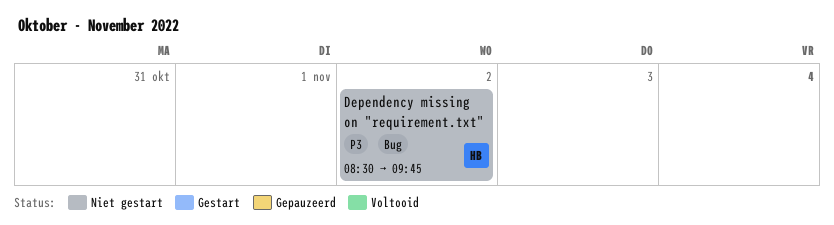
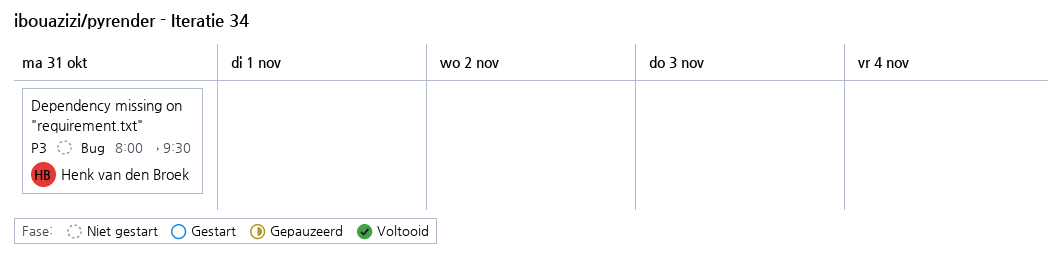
Dependency missing on "requirement.txt", day: Nov 2 -> Oct 31
Dependency missing on "requirement.txt", begins: 08:30 -> 08:00
Dependency missing on "requirement.txt", ends: 09:45 -> 09:30

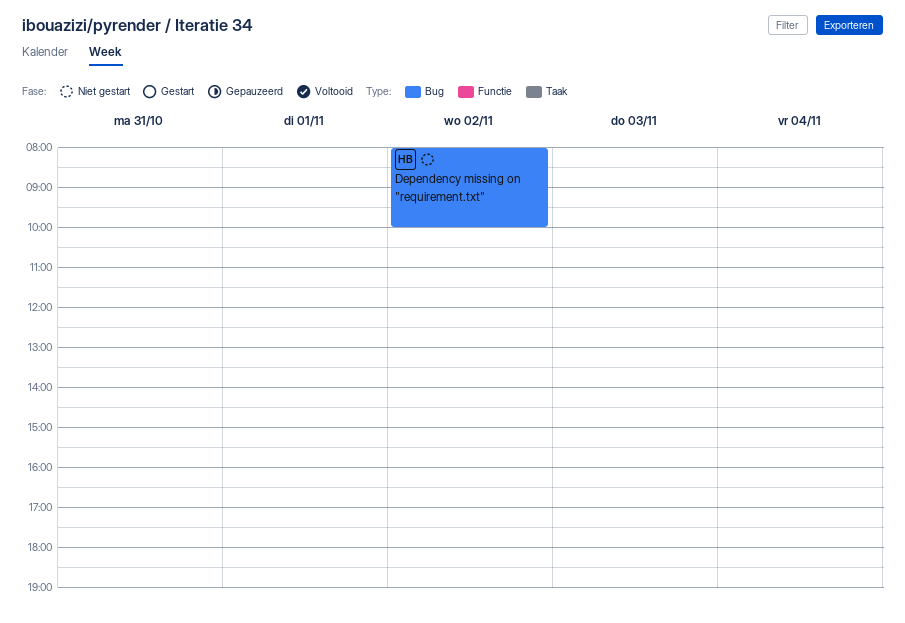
Dependency missing on "requirement.txt", day: Oct 31 -> Nov 2
Dependency missing on "requirement.txt", ends: 09:30 -> 10:00

